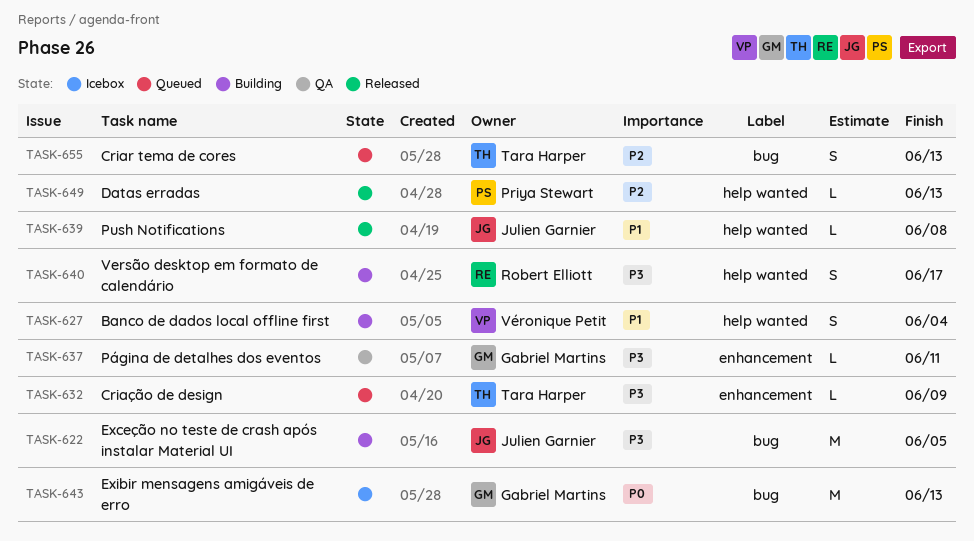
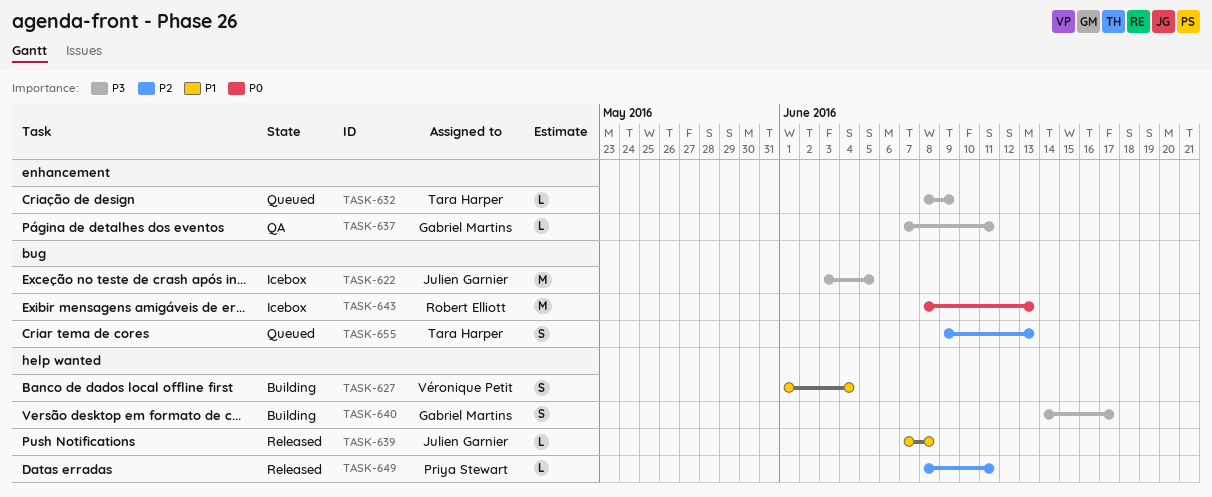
TASK-622, status: Building -> Icebox
TASK-640, owner: Robert Elliott -> Gabriel Martins
TASK-643, owner: Gabriel Martins -> Robert Elliott
TASK-649, due: Jun 13 -> Jun 11

